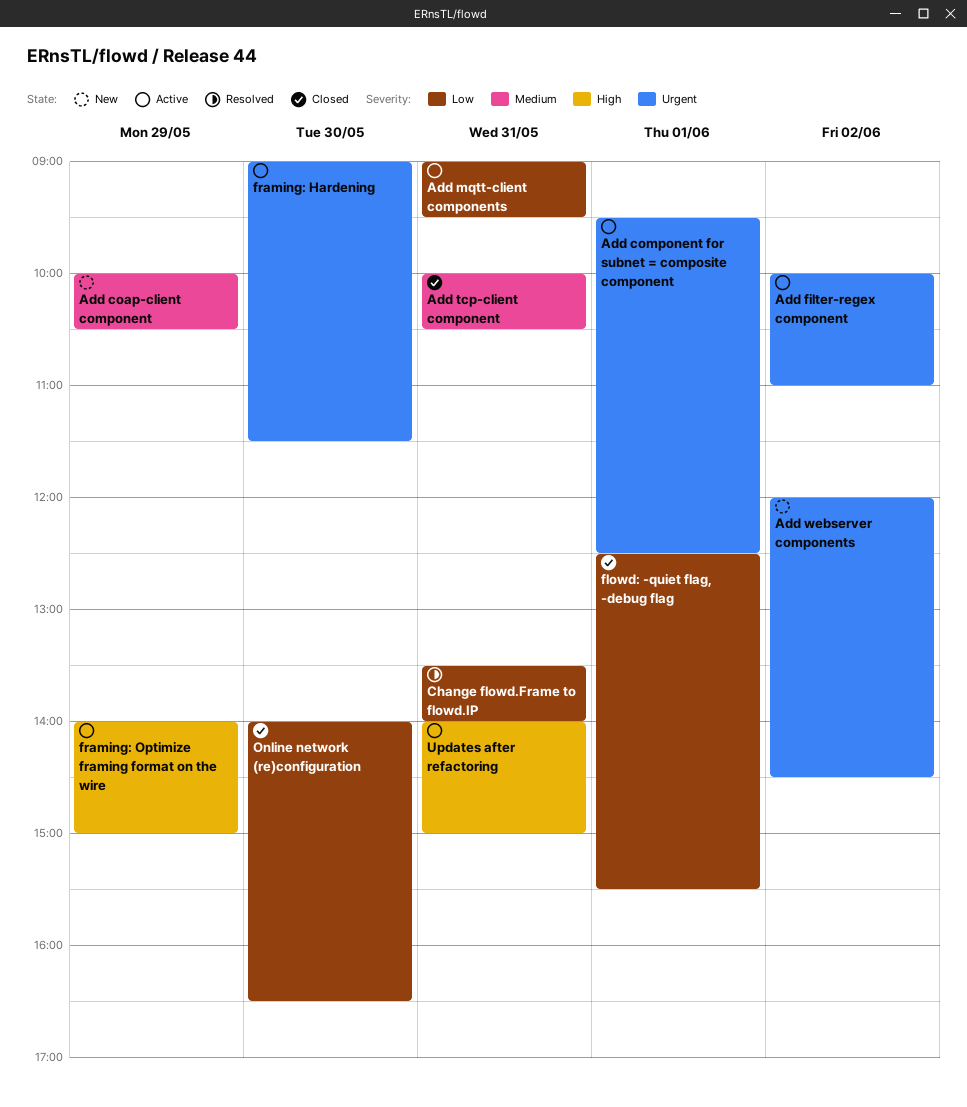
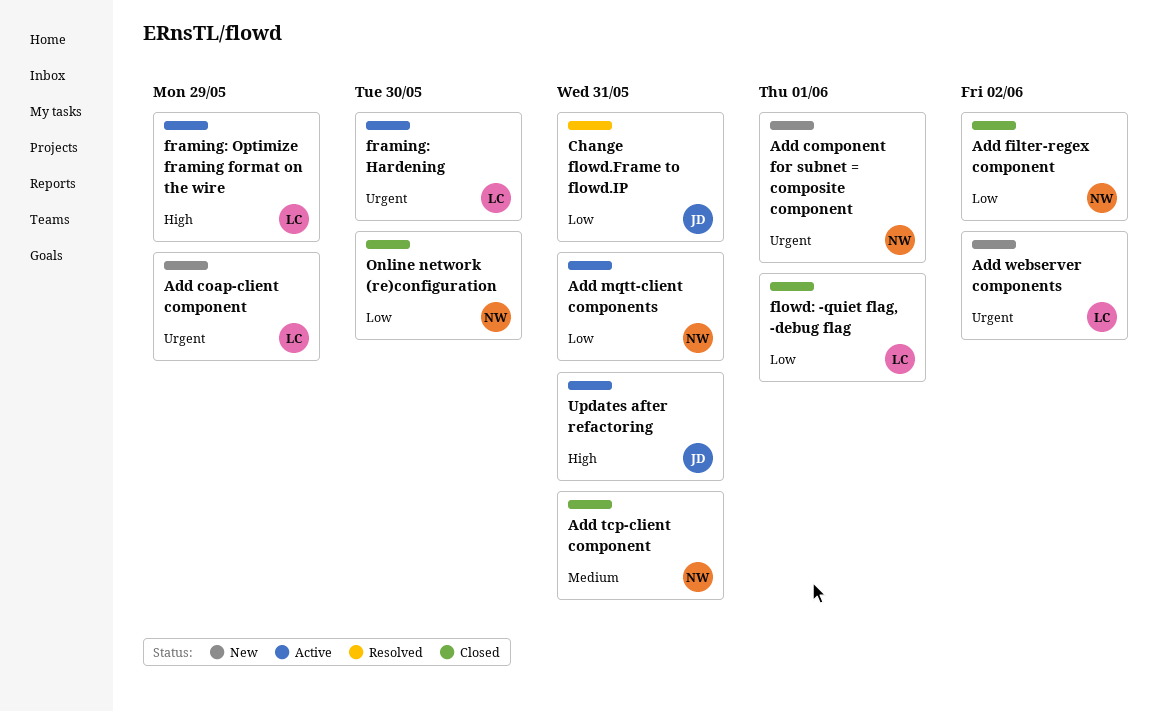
Add coap-client component, priority: Medium -> Urgent
Add component for subnet = composite component, status: Active -> New
Add filter-regex component, status: Active -> Closed
Add filter-regex component, priority: Urgent -> Low

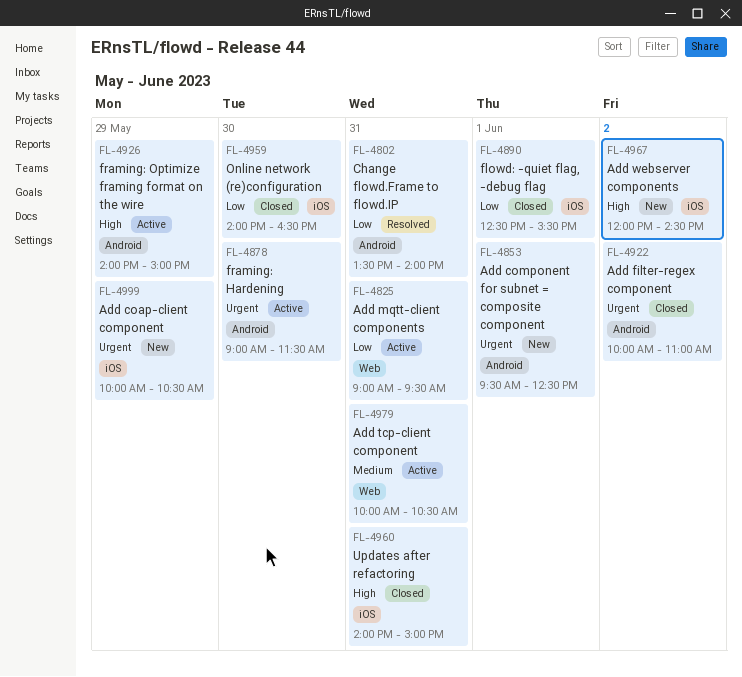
Add filter-regex component, priority: Low -> Urgent
Add tcp-client component, status: Closed -> Active
Add webserver components, priority: Urgent -> High
Updates after refactoring, status: Active -> Closed

